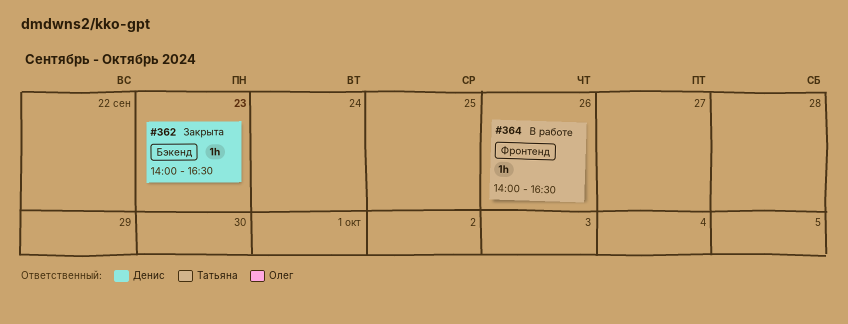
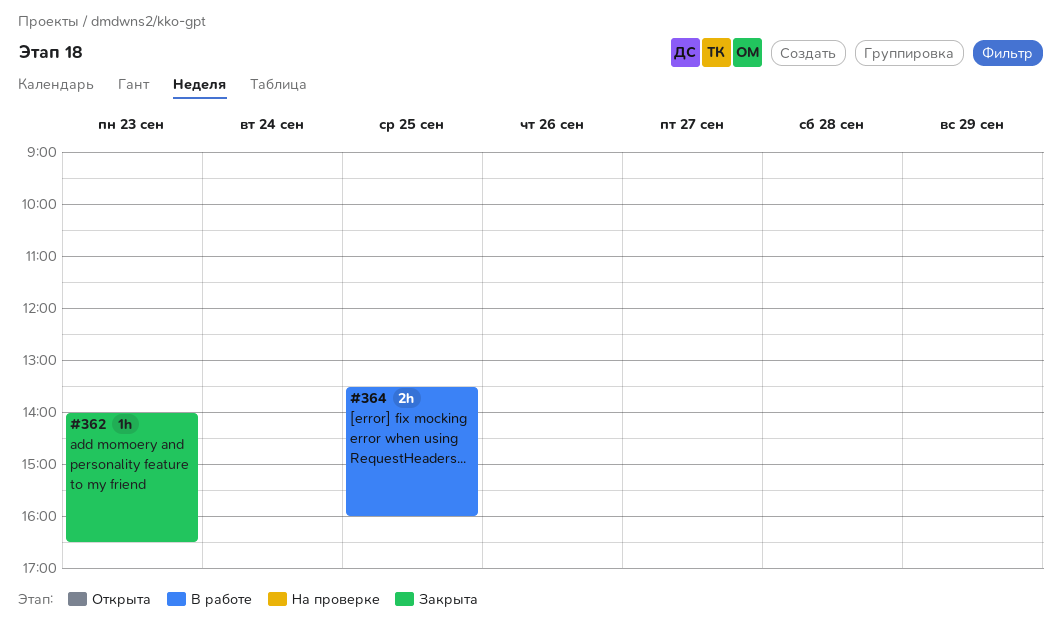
#364, estimate: 1h -> 2h
#364, day: Sep 26 -> Sep 25
#364, begins: 14:00 -> 13:30
#364, ends: 16:30 -> 16:00

